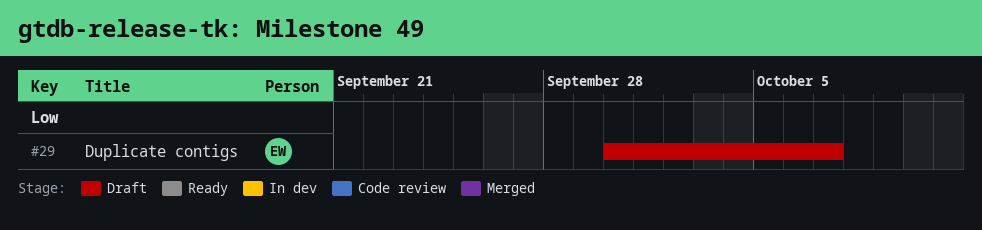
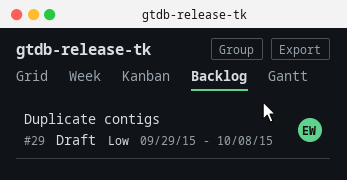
#29, start: Sep 30 -> Sep 29
#29, due: Oct 7 -> Oct 8

